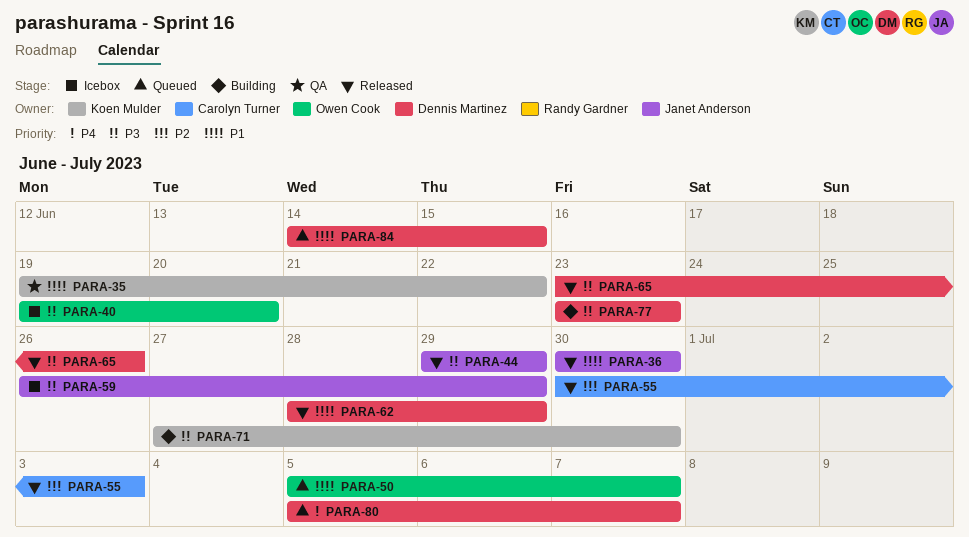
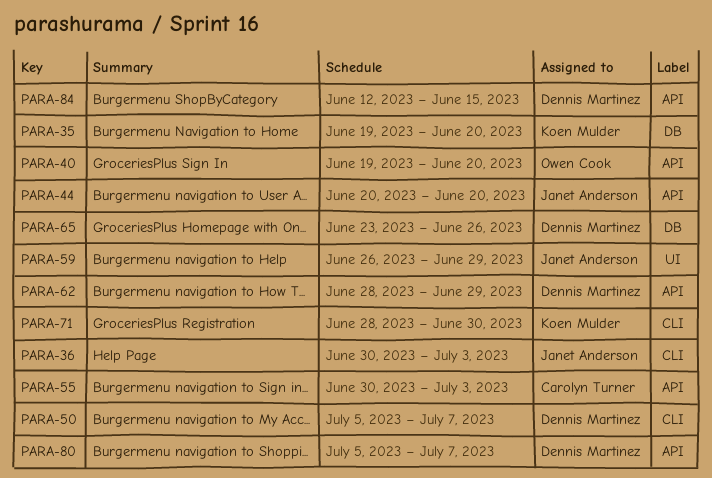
PARA-35, due: Jun 22 -> Jun 20
PARA-36, due: Jun 30 -> Jul 3
PARA-44, start: Jun 29 -> Jun 20
PARA-44, due: Jun 29 -> Jun 20
PARA-50, owner: Owen Cook -> Dennis Martinez
PARA-71, start: Jun 27 -> Jun 28
PARA-77: present -> none
PARA-84, start: Jun 14 -> Jun 12

